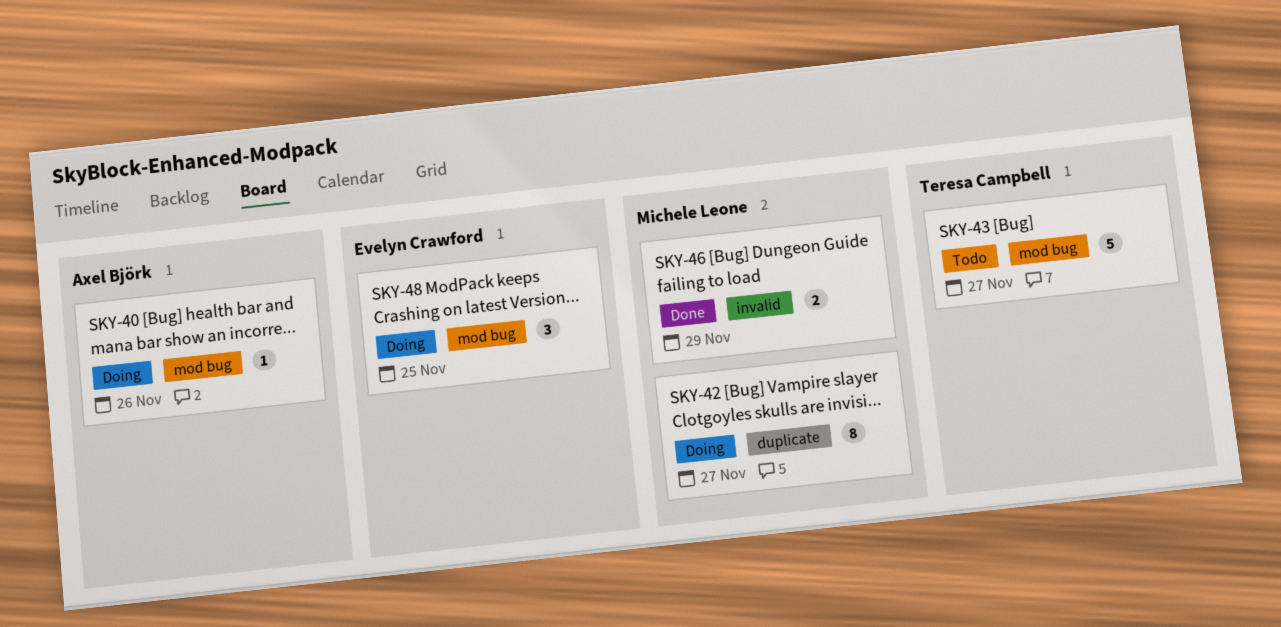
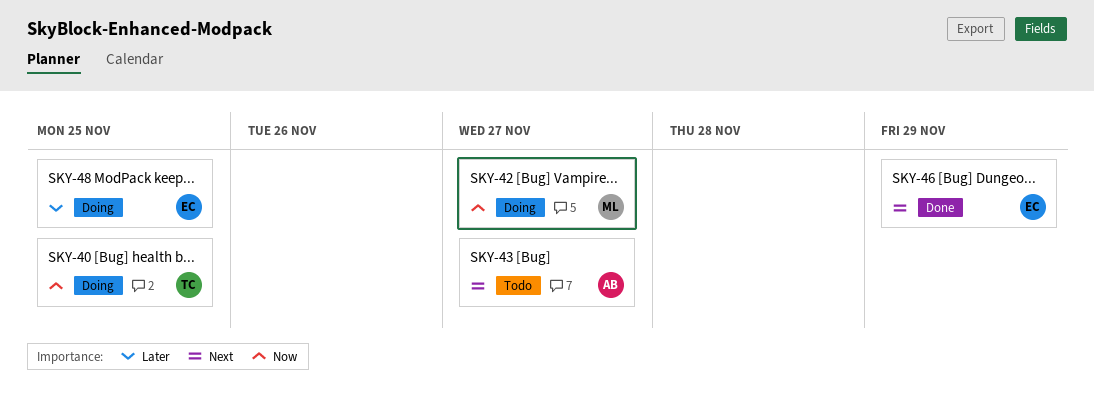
SKY-40, owner: Axel Björk -> Teresa Campbell
SKY-40, due: Nov 26 -> Nov 25
SKY-43, owner: Teresa Campbell -> Axel Björk
SKY-46, owner: Michele Leone -> Evelyn Crawford

